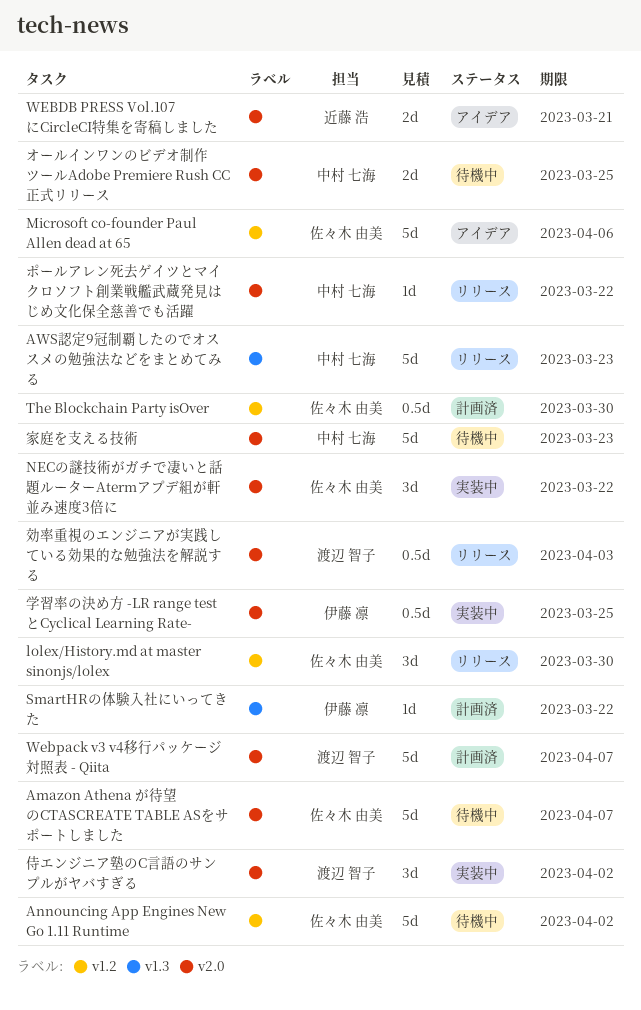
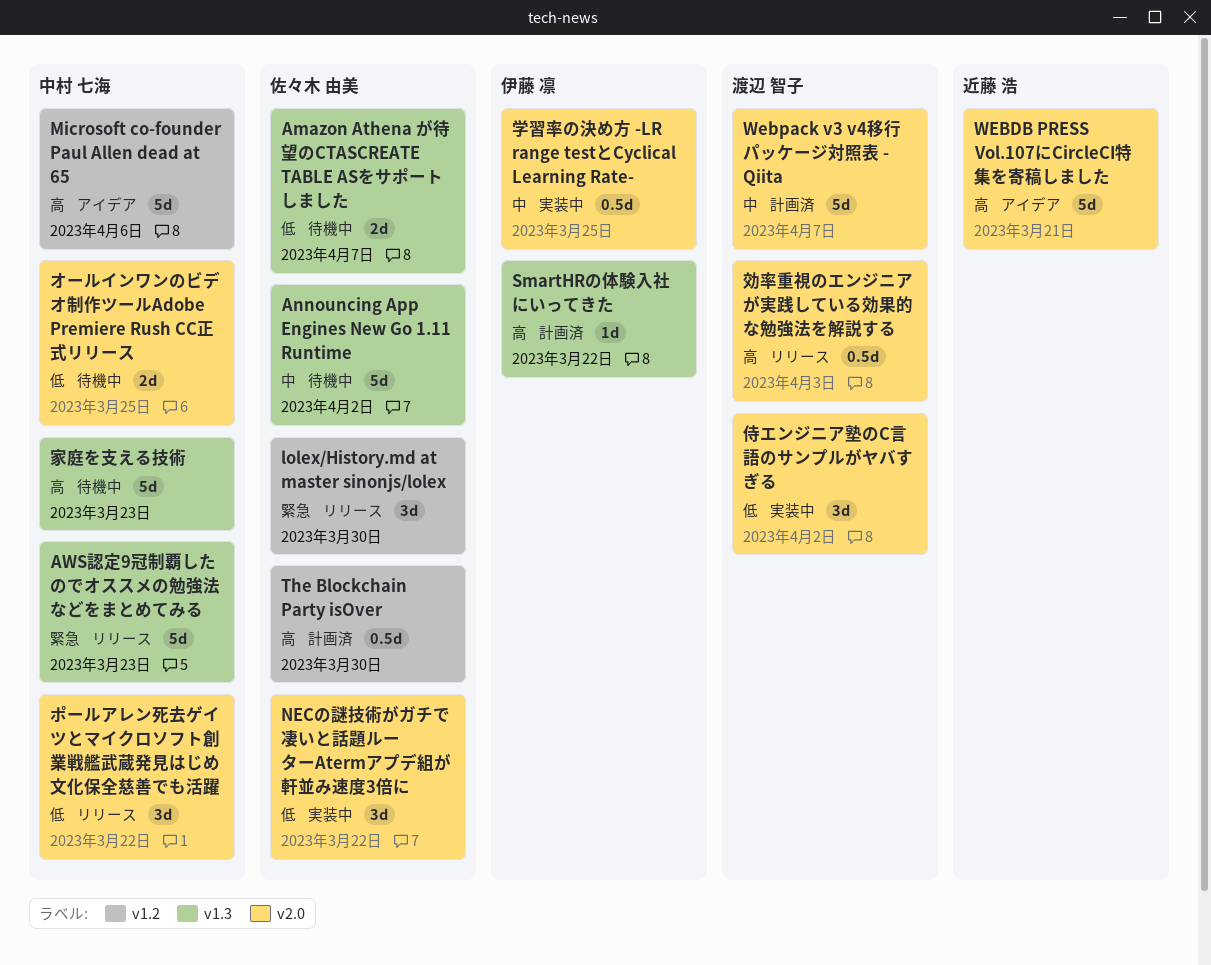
Amazon Athena が待望のCTASCREATE TABLE ASをサポートしました, label: v2.0 -> v1.3
Amazon Athena が待望のCTASCREATE TABLE ASをサポートしました, estimate: 5d -> 2d
Announcing App Engines New Go 1.11 Runtime, label: v1.2 -> v1.3
Microsoft co-founder Paul Allen dead at 65, owner: 佐々木 由美 -> 中村 七海
WEBDB PRESS Vol.107にCircleCI特集を寄稿しました, estimate: 2d -> 5d
ポールアレン死去ゲイツとマイクロソフト創業戦艦武蔵発見はじめ文化保全慈善でも活躍, estimate: 1d -> 3d
家庭を支える技術, label: v2.0 -> v1.3

